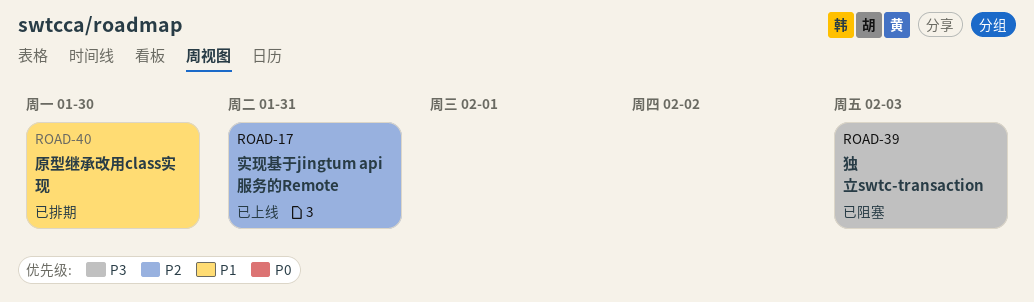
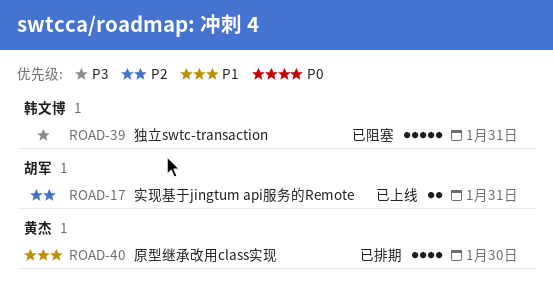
ROAD-39, due: Feb 3 -> Jan 31

